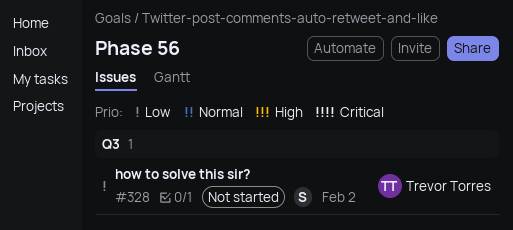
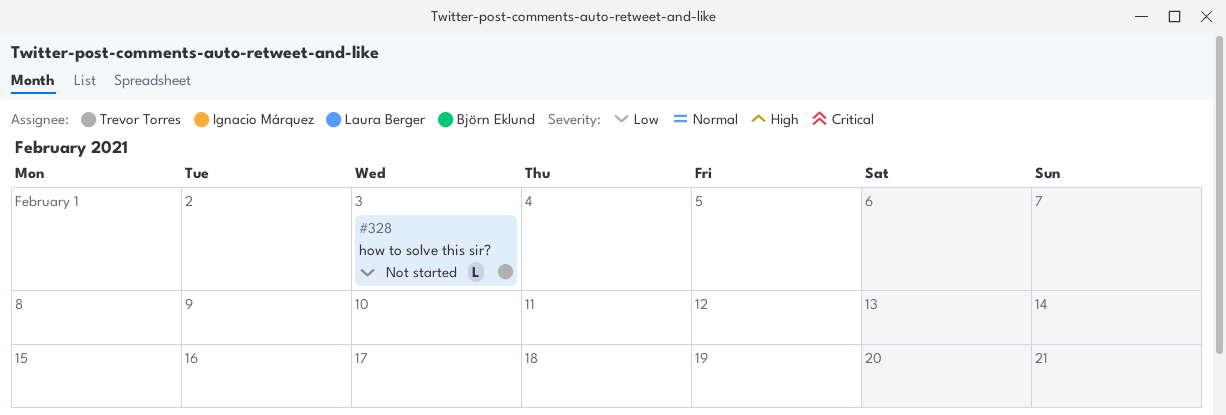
#328, estimate: S -> L
#328, due: Feb 2 -> Feb 3

